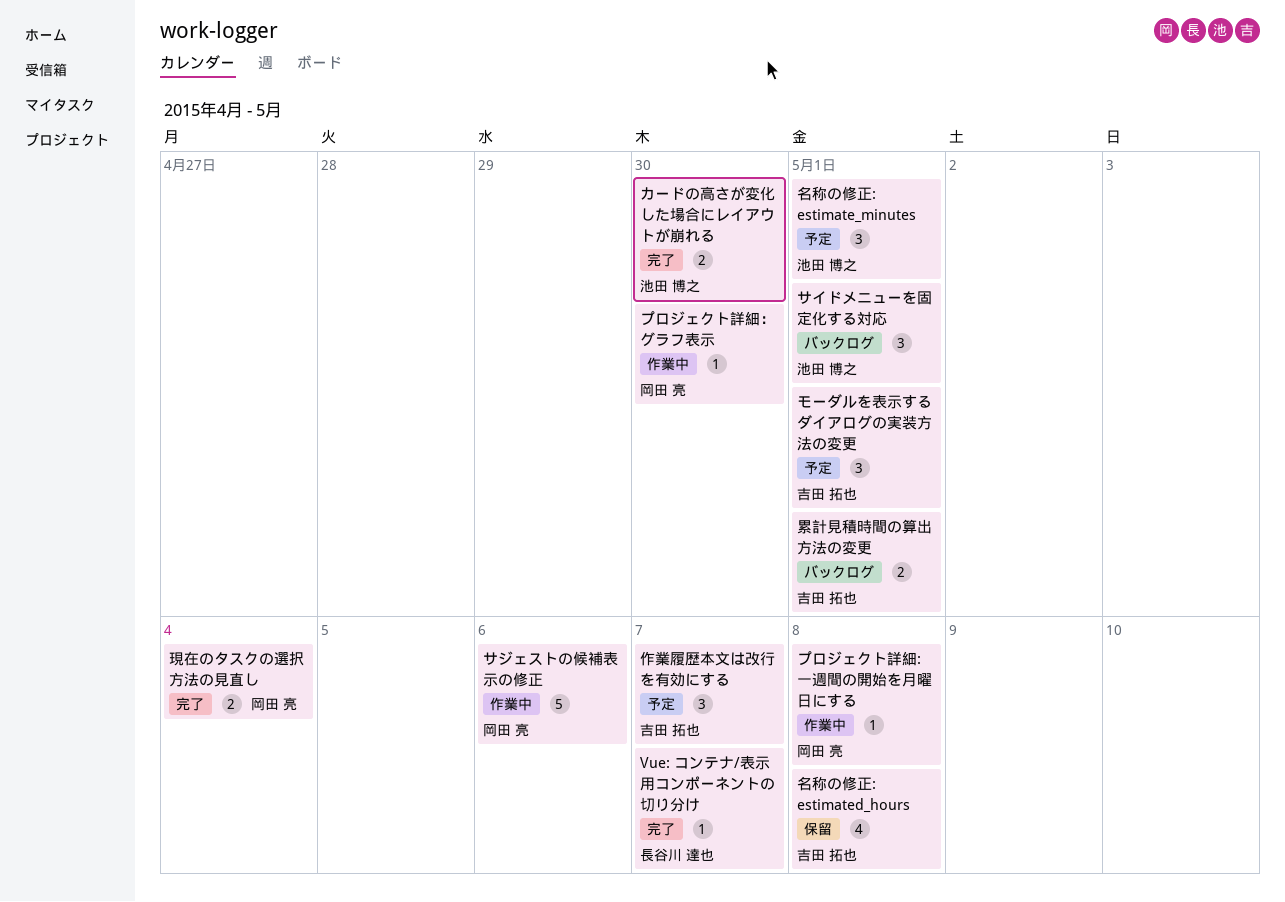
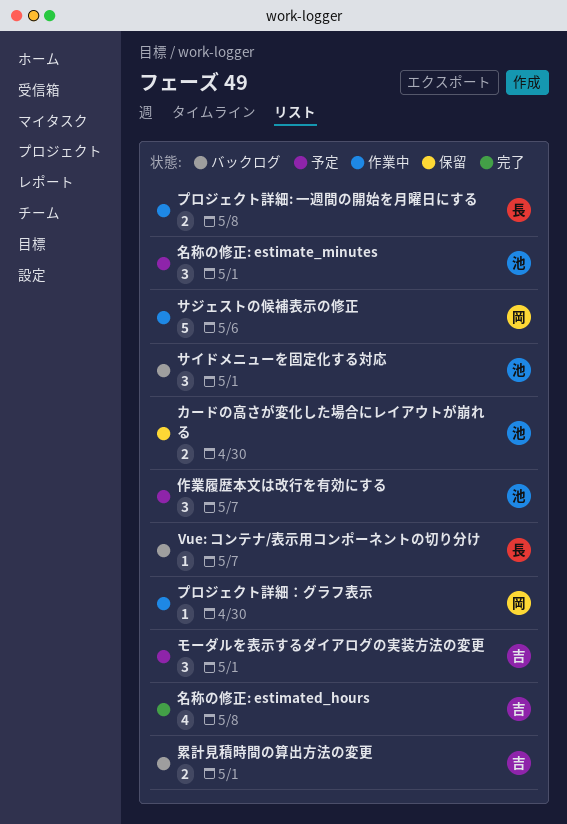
Vue: コンテナ/表示用コンポーネントの切り分け, status: 完了 -> バックログ
カードの高さが変化した場合にレイアウトが崩れる, status: 完了 -> 保留
プロジェクト詳細: 一週間の開始を月曜日にする, owner: 岡田 亮 -> 長谷川 達也
プロジェクト詳細: 一週間の開始を月曜日にする, estimate: 1 -> 2
作業履歴本文は改行を有効にする, owner: 吉田 拓也 -> 池田 博之
名称の修正: estimated_hours, status: 保留 -> 完了
現在のタスクの選択方法の見直し: present -> none

